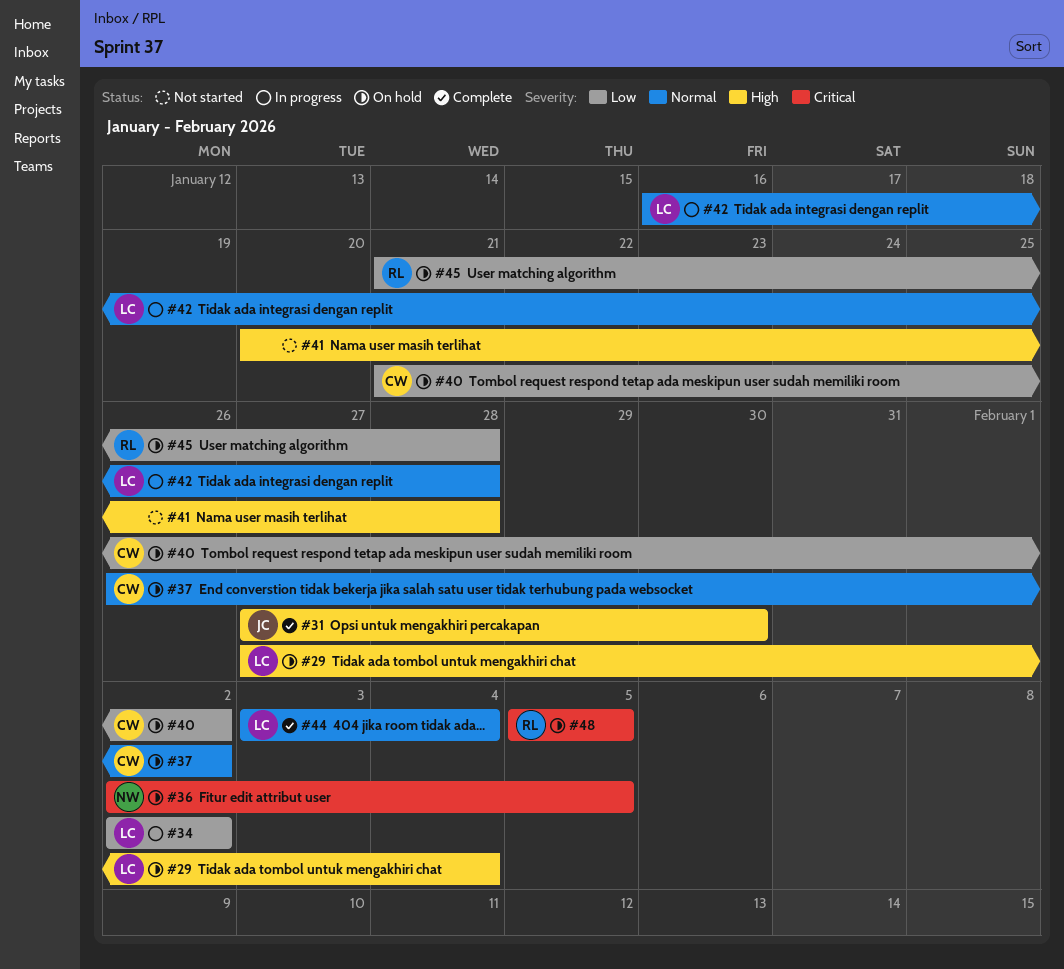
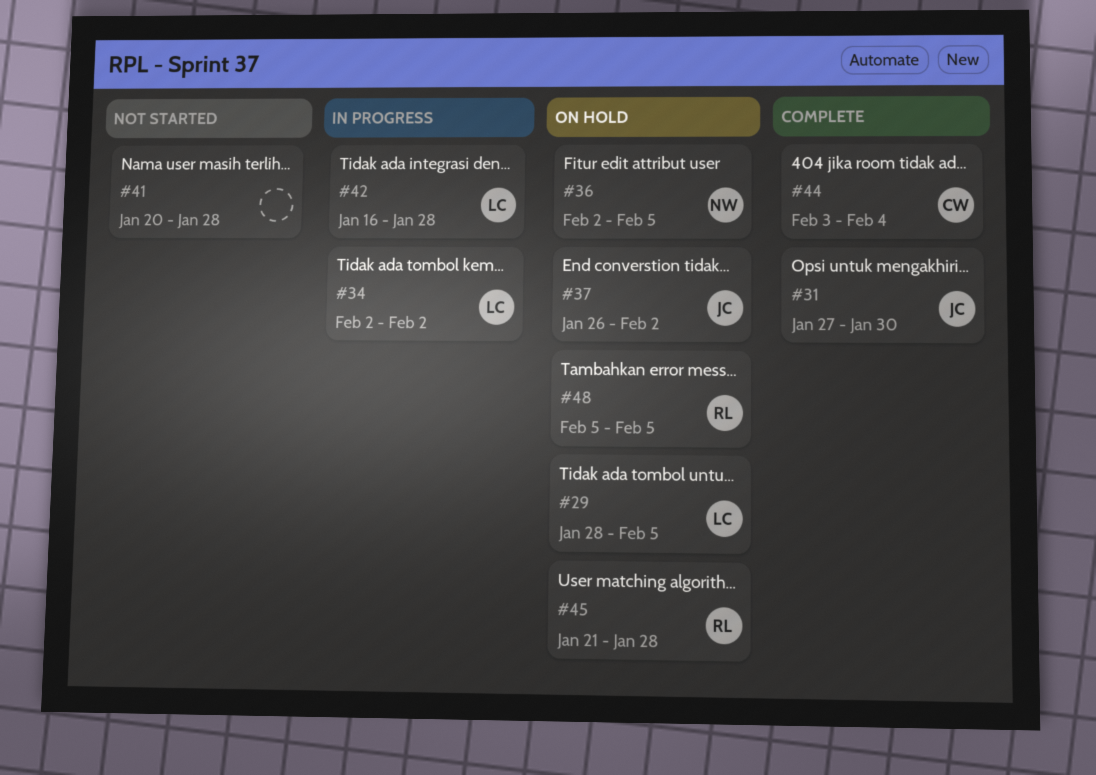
#29, start: Jan 27 -> Jan 28
#29, due: Feb 4 -> Feb 5
#37, owner: CW -> JC
#40: present -> none
#44, owner: LC -> CW

